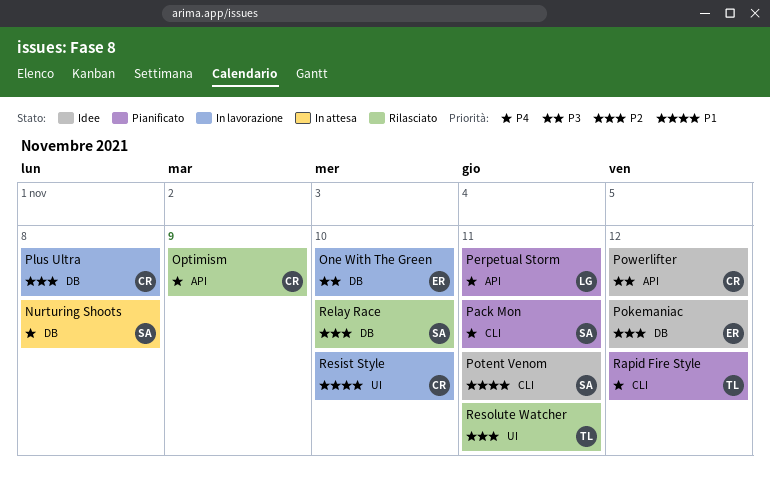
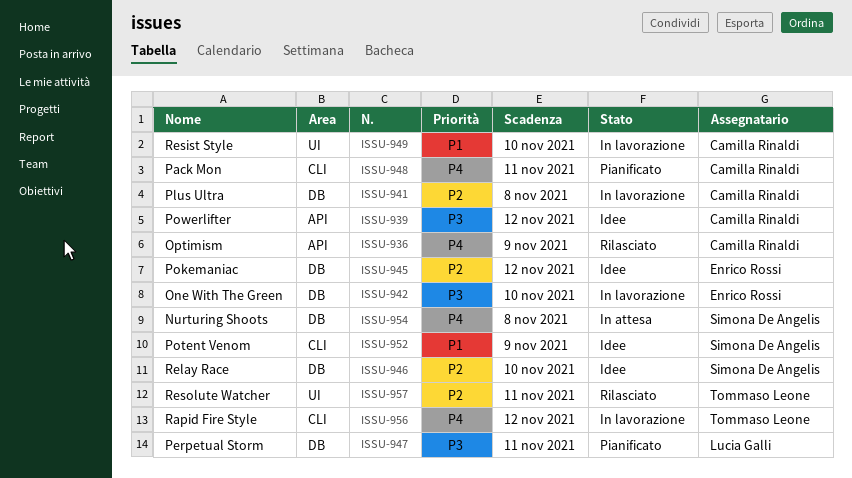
Pack Mon, owner: Simona De Angelis -> Camilla Rinaldi
Perpetual Storm, priority: P4 -> P3
Perpetual Storm, label: API -> DB
Potent Venom, due: Nov 11 -> Nov 9
Rapid Fire Style, status: Pianificato -> In lavorazione
Relay Race, status: Rilasciato -> Idee

